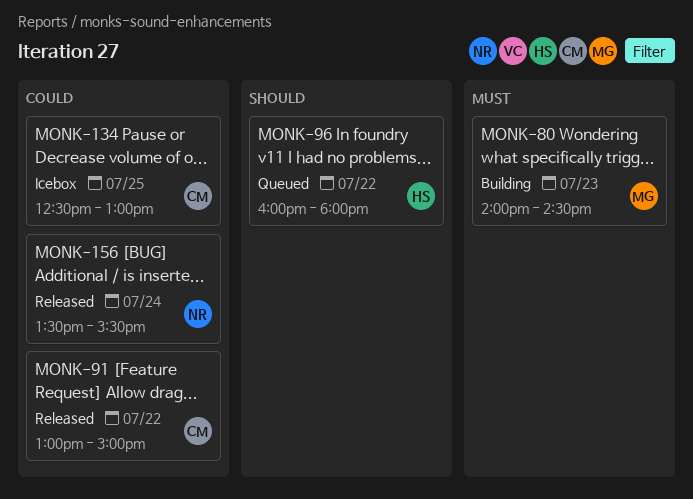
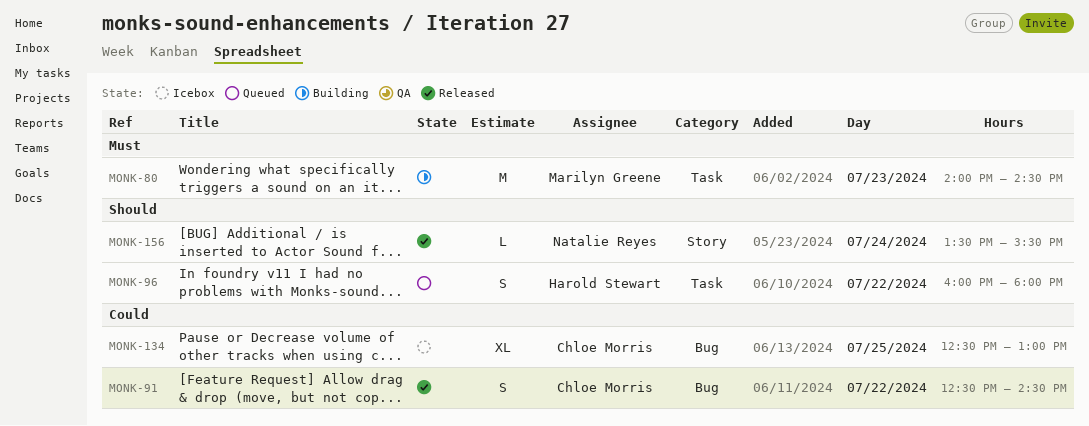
MONK-91, begins: 13:00 -> 12:30
MONK-91, ends: 15:00 -> 14:30
MONK-156, priority: Could -> Should

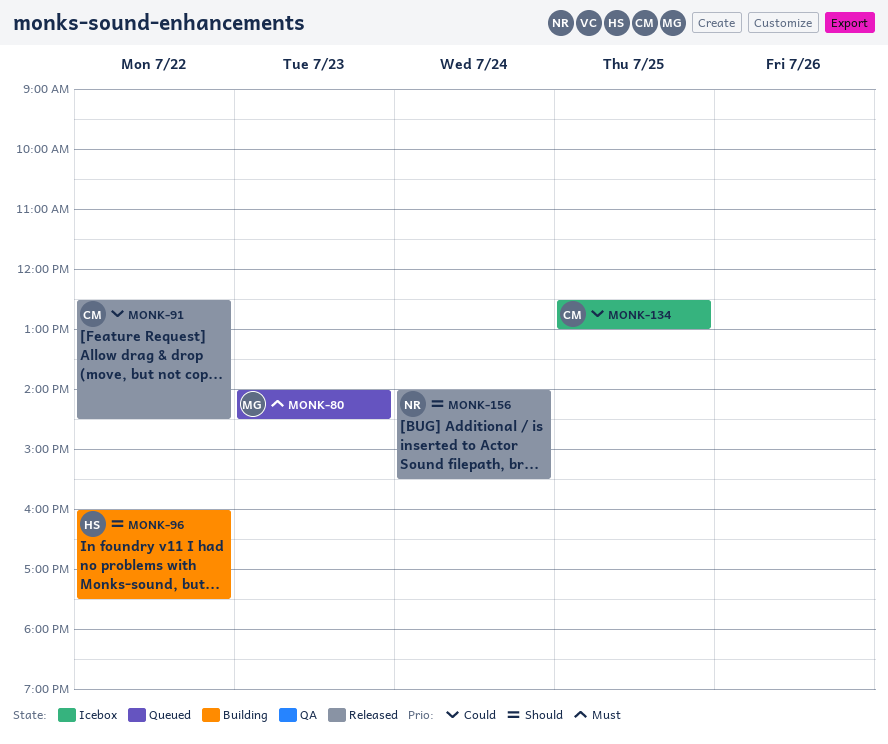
MONK-80, status: Building -> Queued
MONK-96, status: Queued -> Building
MONK-96, ends: 18:00 -> 17:30
MONK-156, begins: 13:30 -> 14:00

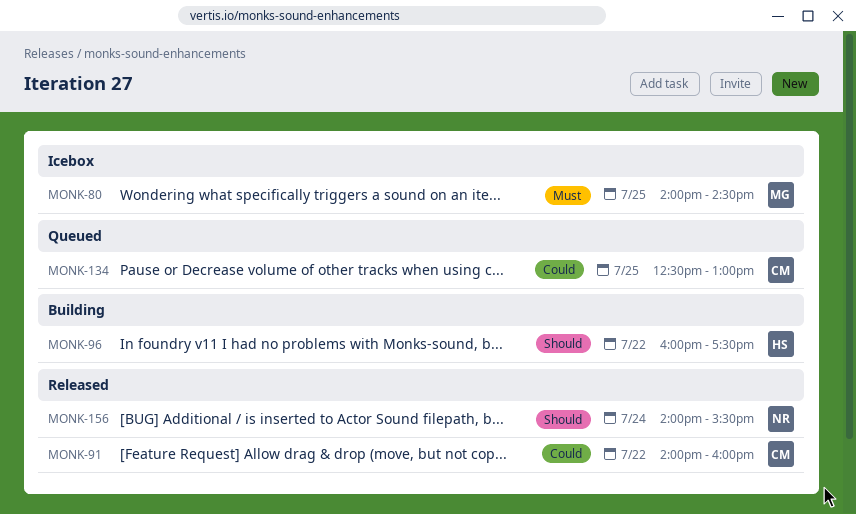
MONK-80, status: Queued -> Icebox
MONK-80, day: Jul 23 -> Jul 25
MONK-91, begins: 12:30 -> 14:00
MONK-91, ends: 14:30 -> 16:00
MONK-134, status: Icebox -> Queued

